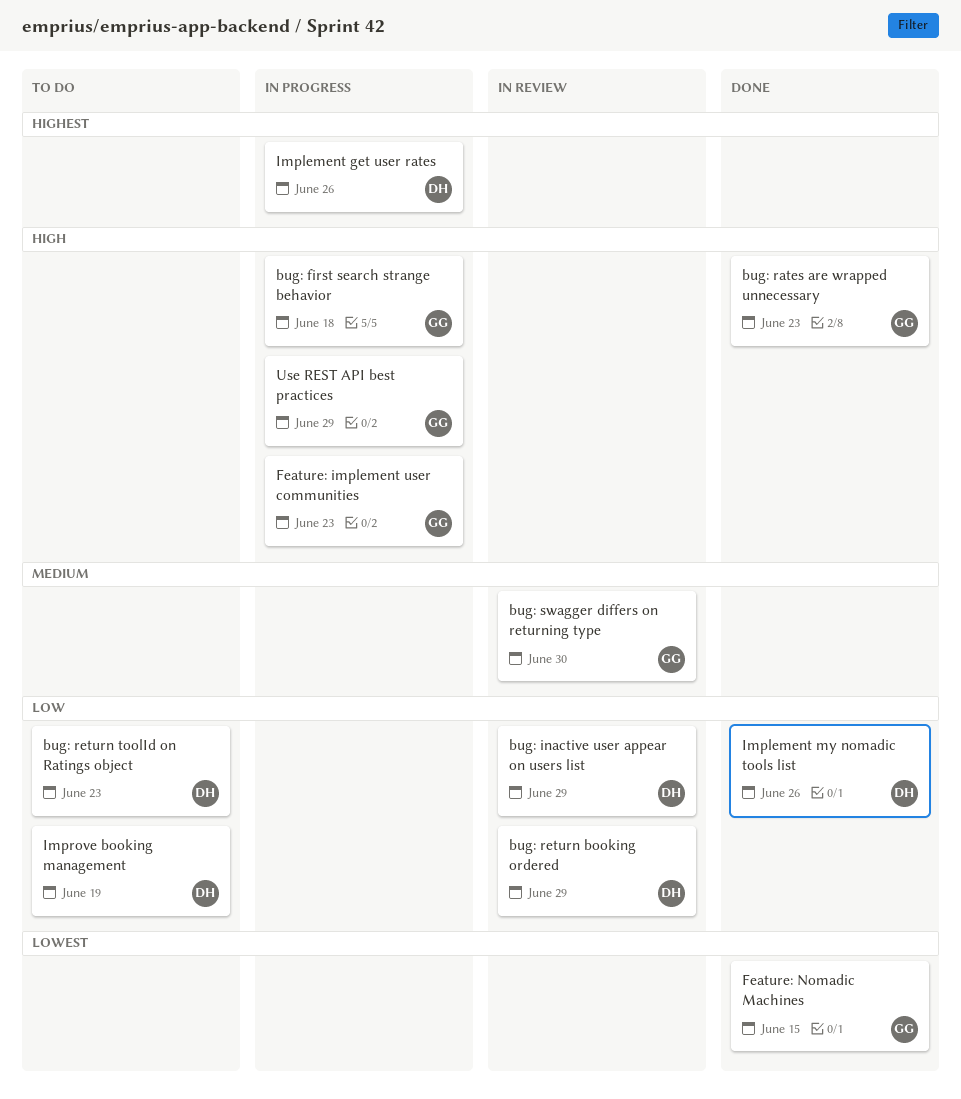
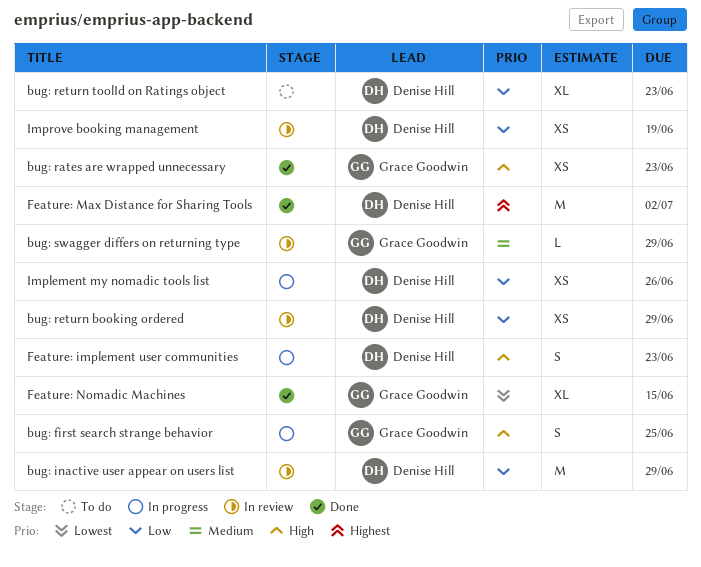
bug: first search strange behavior, due: Jun 18 -> Jun 25
bug: swagger differs on returning type, due: Jun 30 -> Jun 29
Feature: implement user communities, owner: Grace Goodwin -> Denise Hill
Feature: Max Distance for Sharing Tools: none -> present
Implement get user rates: present -> none
Implement my nomadic tools list, status: Done -> In progress
Improve booking management, status: To do -> In review
Use REST API best practices: present -> none

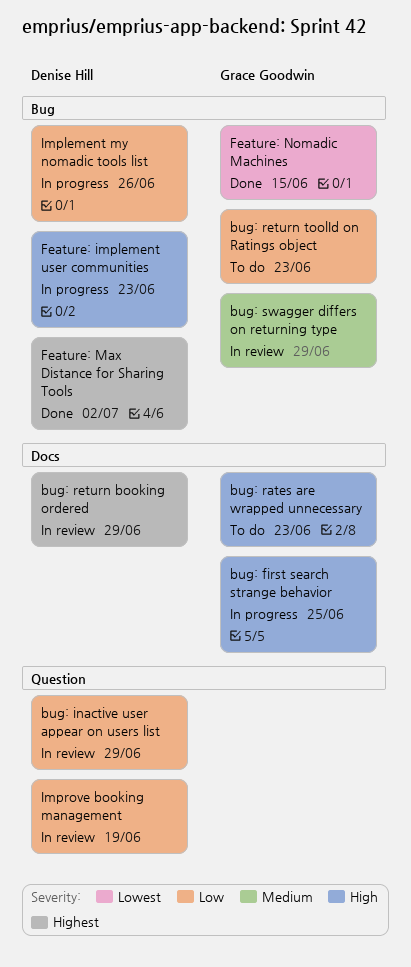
bug: rates are wrapped unnecessary, status: Done -> To do
bug: return booking ordered, priority: Low -> Highest
bug: return toolId on Ratings object, owner: Denise Hill -> Grace Goodwin

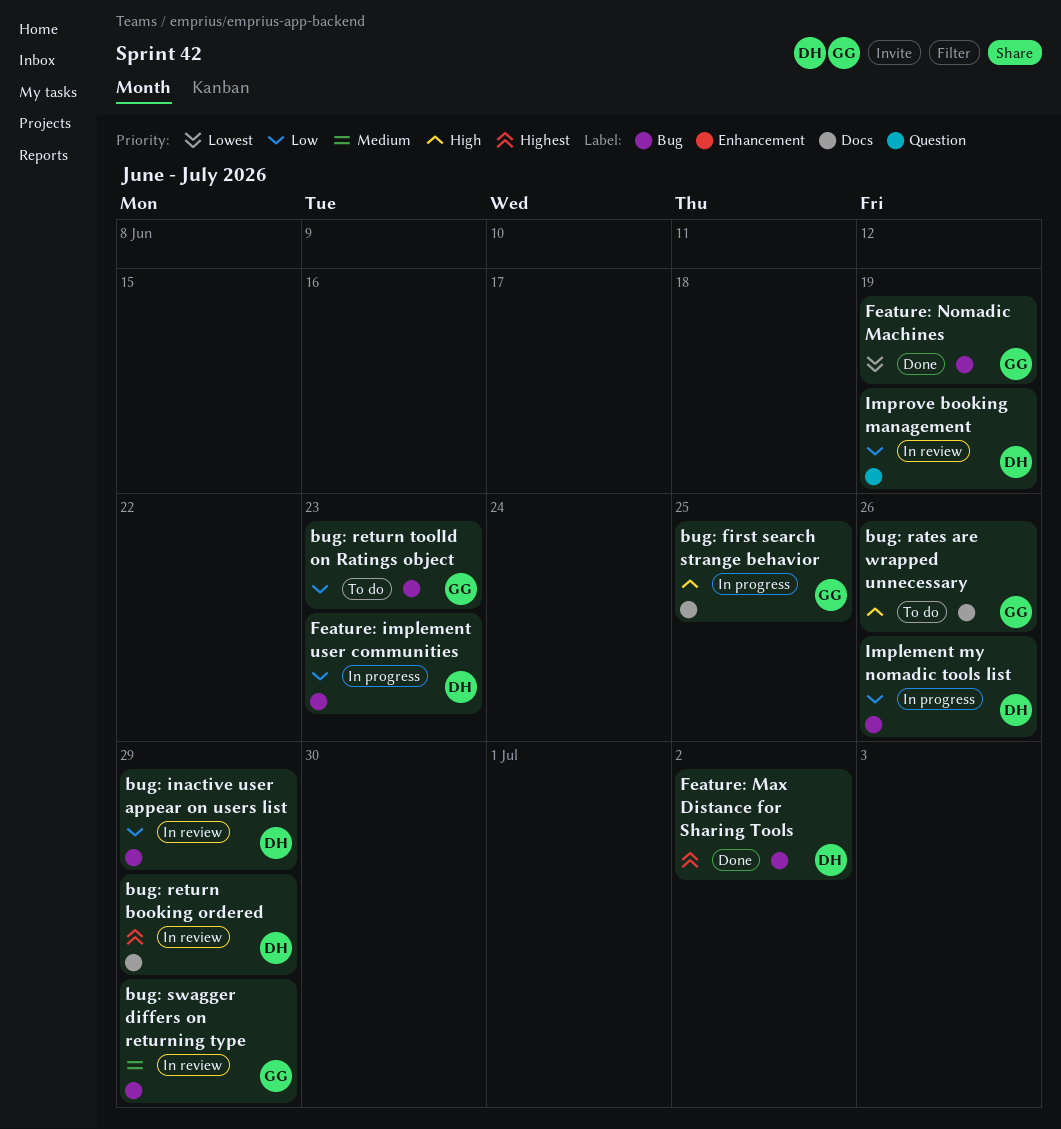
bug: inactive user appear on users list, label: Question -> Bug
bug: rates are wrapped unnecessary, due: Jun 23 -> Jun 26
Feature: implement user communities, priority: High -> Low
Feature: Nomadic Machines, due: Jun 15 -> Jun 19

